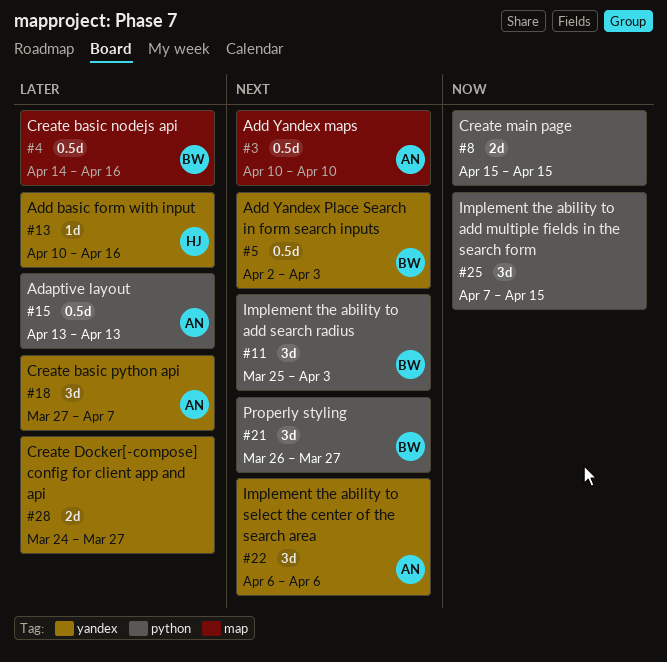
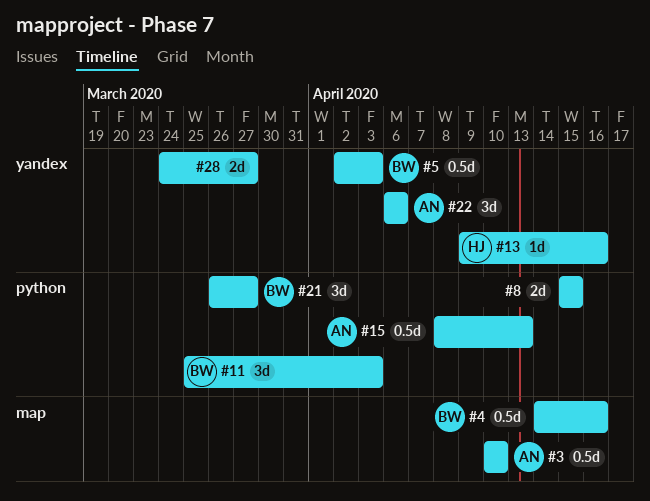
#13, start: Apr 10 -> Apr 9
#15, start: Apr 13 -> Apr 8
#18: present -> none
#25: present -> none

